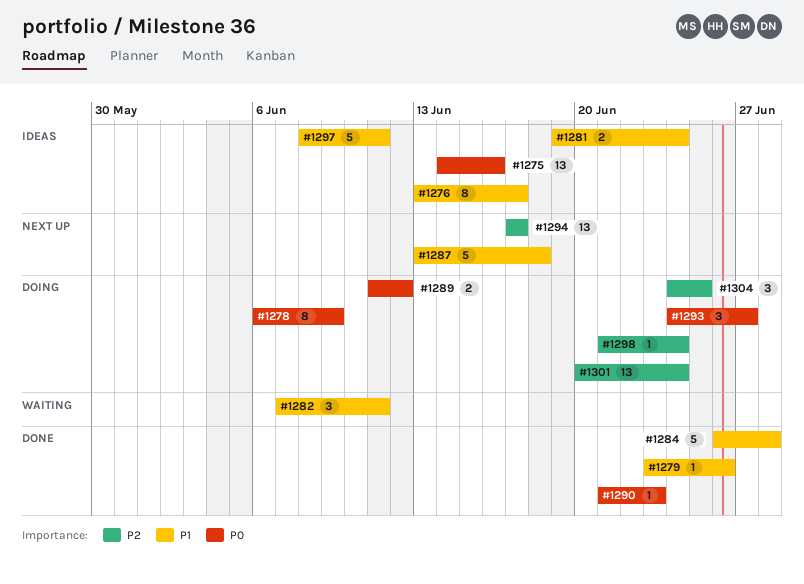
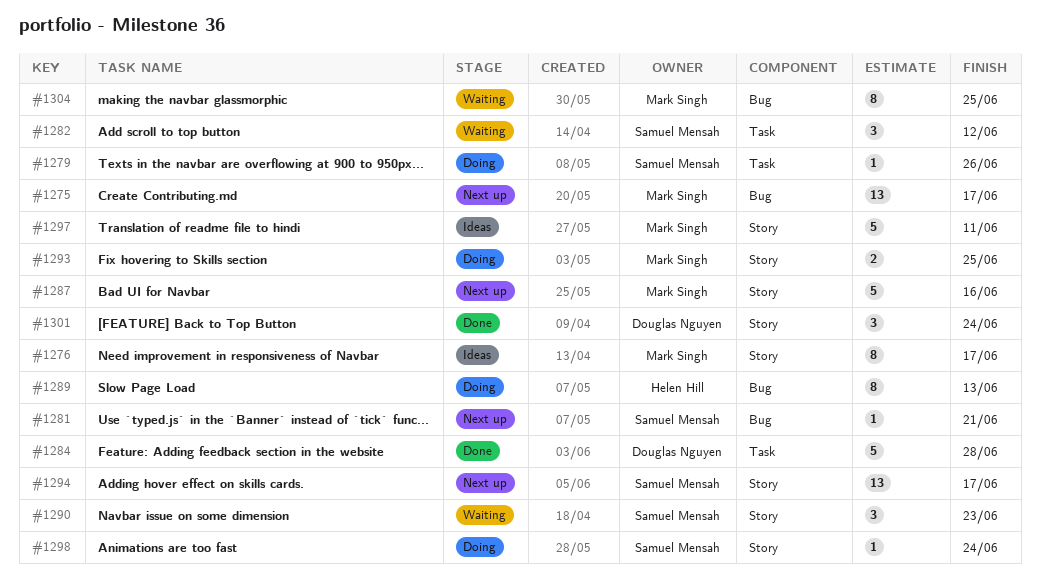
#1275, status: Ideas -> Next up
#1275, due: Jun 16 -> Jun 17
#1278: present -> none
#1279, status: Done -> Doing
#1281, status: Ideas -> Next up
#1281, estimate: 2 -> 1
#1281, due: Jun 24 -> Jun 21
#1282, due: Jun 11 -> Jun 12
#1287, due: Jun 18 -> Jun 16
#1289, estimate: 2 -> 8
#1289, due: Jun 12 -> Jun 13
#1290, status: Done -> Waiting
#1290, estimate: 1 -> 3
#1293, estimate: 3 -> 2
#1293, due: Jun 27 -> Jun 25
#1301, status: Doing -> Done
#1301, estimate: 13 -> 3
#1304, status: Doing -> Waiting
#1304, estimate: 3 -> 8

